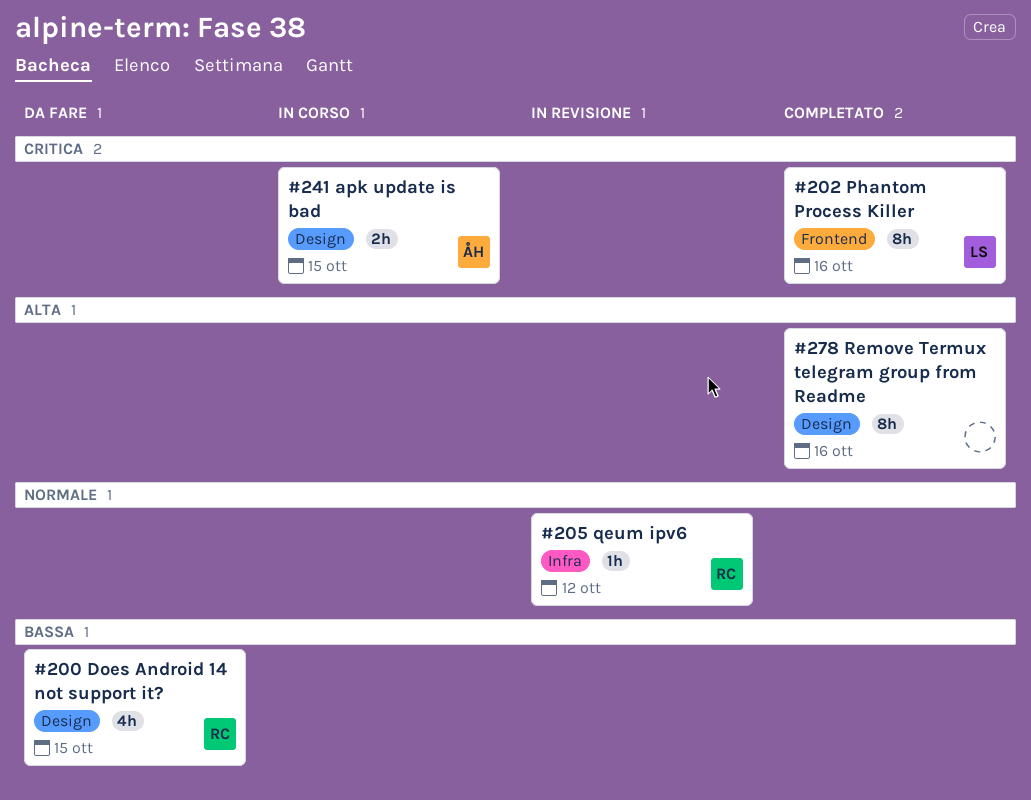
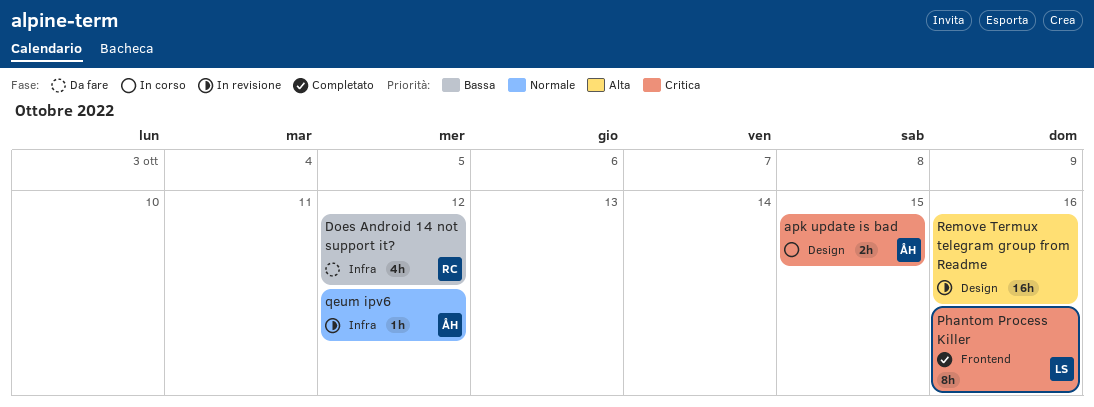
Does Android 14 not support it?, label: Design -> Infra
Does Android 14 not support it?, due: Oct 15 -> Oct 12
qeum ipv6, owner: RC -> ÅH
Remove Termux telegram group from Readme, status: Completato -> In revisione
Remove Termux telegram group from Readme, estimate: 8h -> 16h

